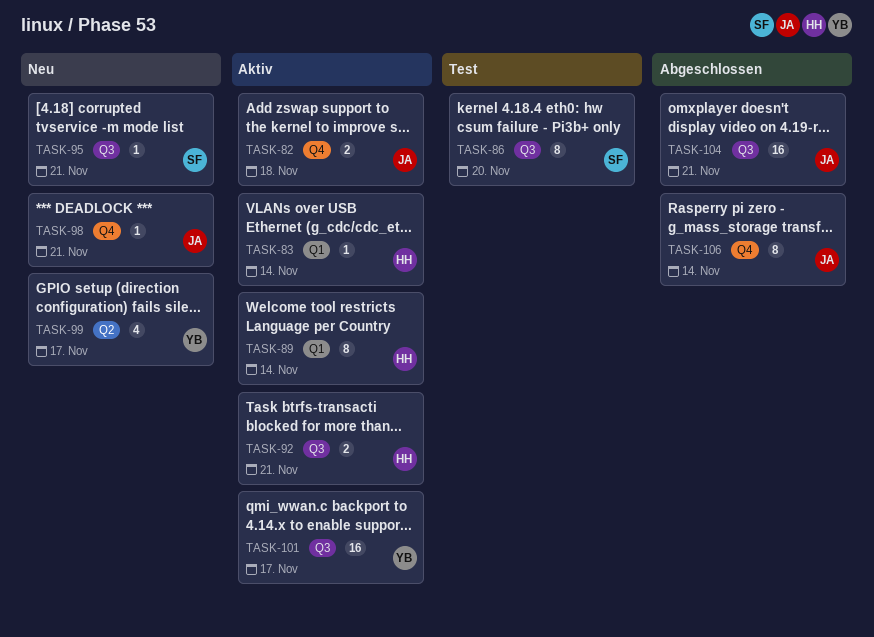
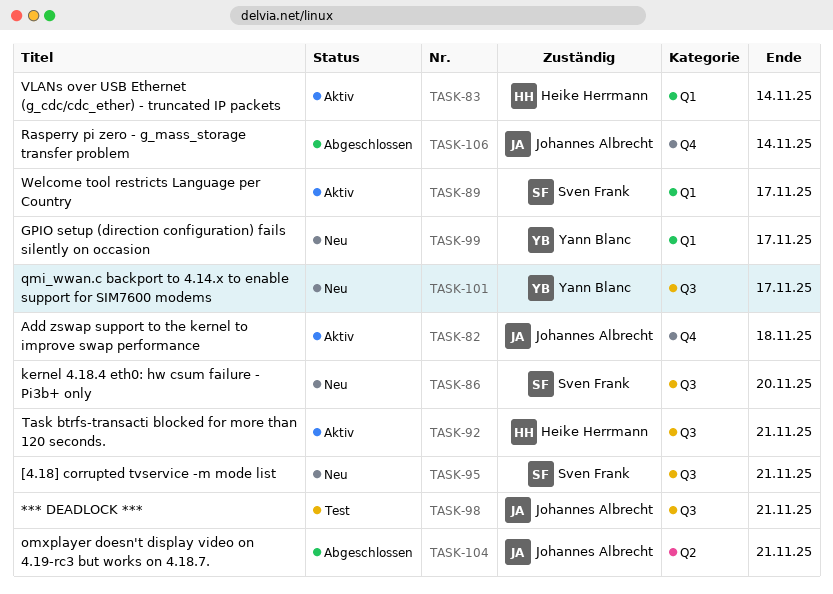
TASK-86, status: Test -> Neu
TASK-89, owner: Heike Herrmann -> Sven Frank
TASK-89, due: Nov 14 -> Nov 17
TASK-98, status: Neu -> Test
TASK-98, label: Q4 -> Q3
TASK-99, label: Q2 -> Q1
TASK-101, status: Aktiv -> Neu
TASK-104, label: Q3 -> Q2

